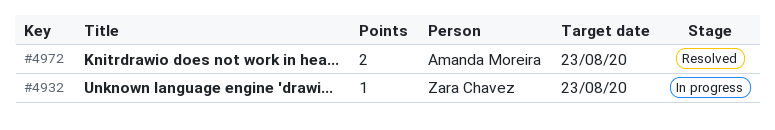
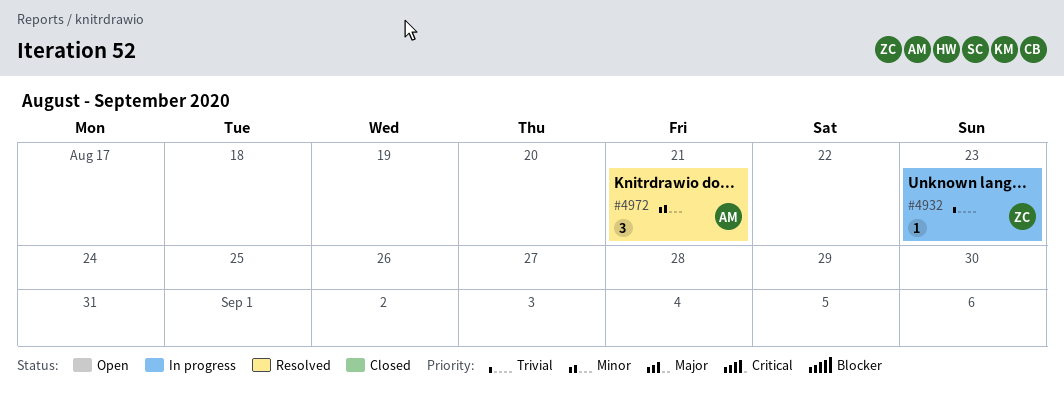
#4972, estimate: 2 -> 3
#4972, due: Aug 23 -> Aug 21

